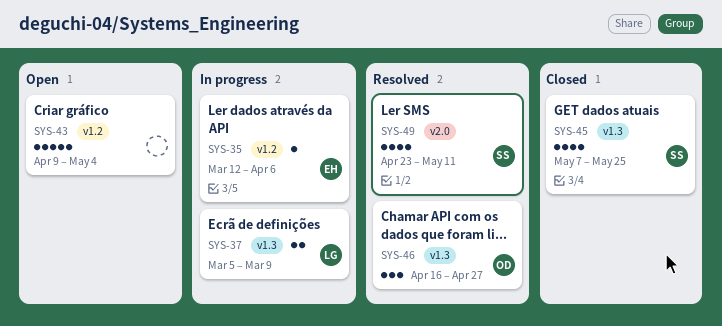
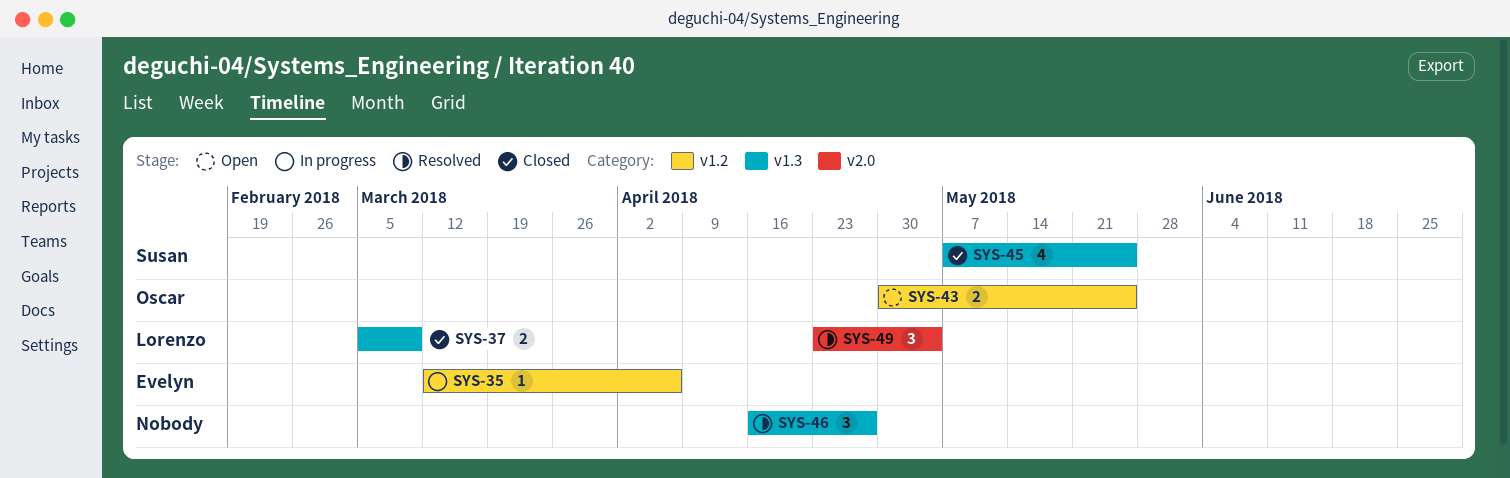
SYS-37, status: In progress -> Closed
SYS-43, owner: none -> Oscar
SYS-43, estimate: 5 -> 2
SYS-43, start: Apr 9 -> Apr 30
SYS-43, due: May 4 -> May 25
SYS-46, owner: Oscar -> none
SYS-49, owner: Susan -> Lorenzo
SYS-49, estimate: 4 -> 3
SYS-49, due: May 11 -> May 4

